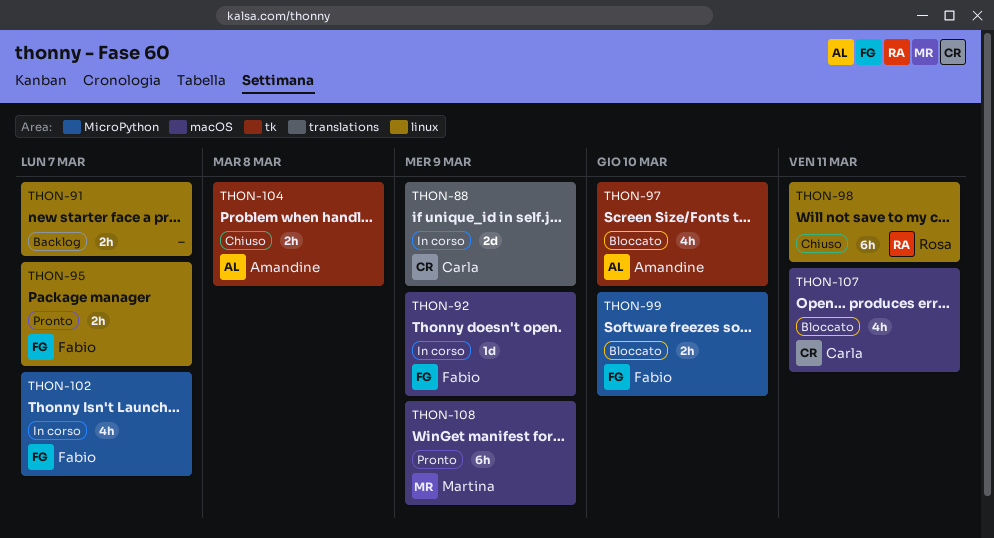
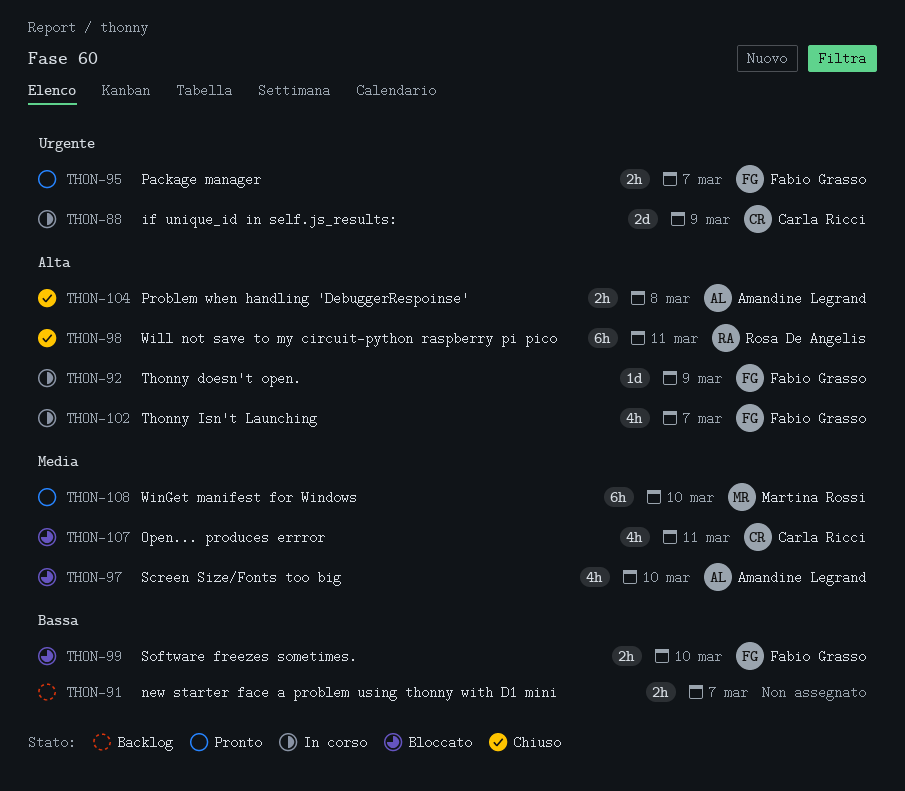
THON-108, due: Mar 9 -> Mar 10

